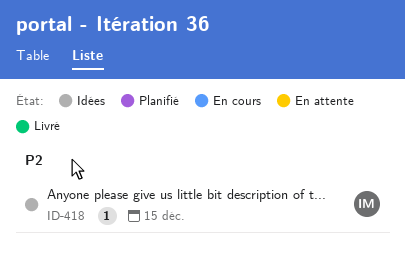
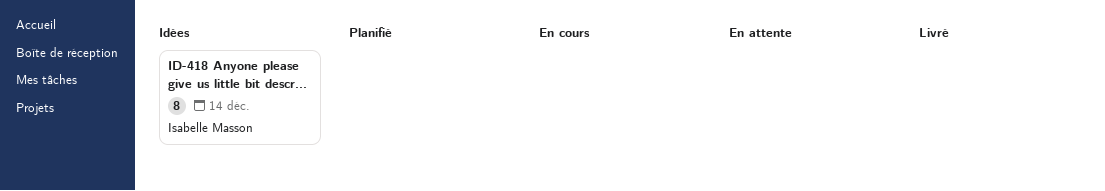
ID-418, estimate: 1 -> 8
ID-418, due: Dec 15 -> Dec 14

